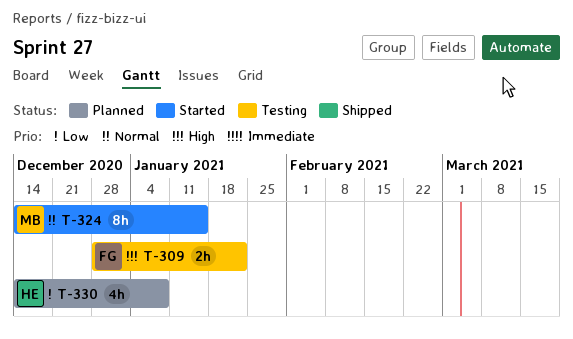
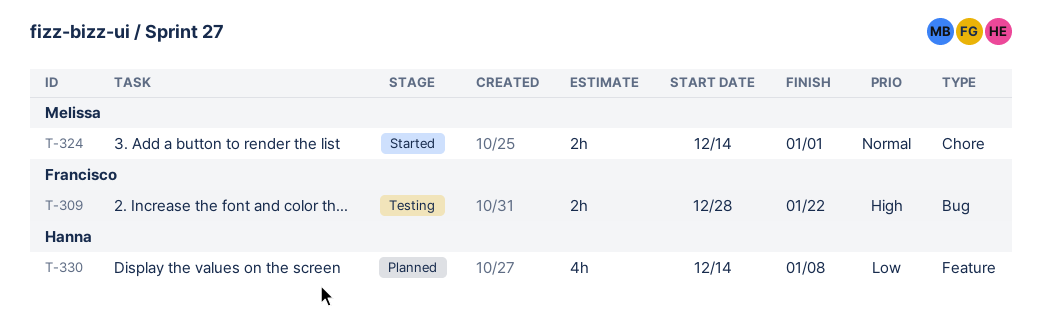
T-324, estimate: 8h -> 2h
T-324, due: Jan 15 -> Jan 1

